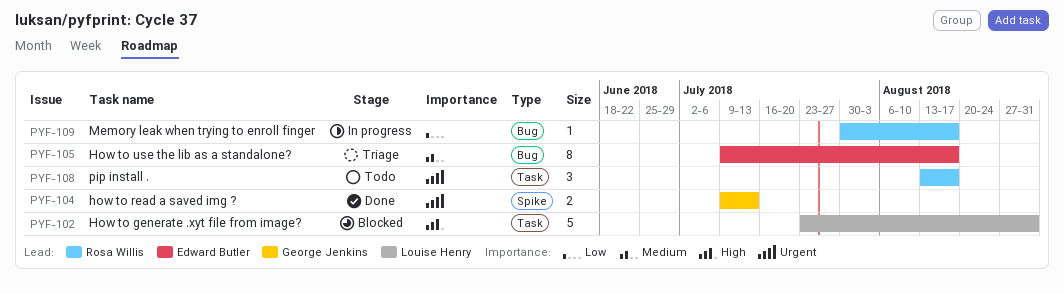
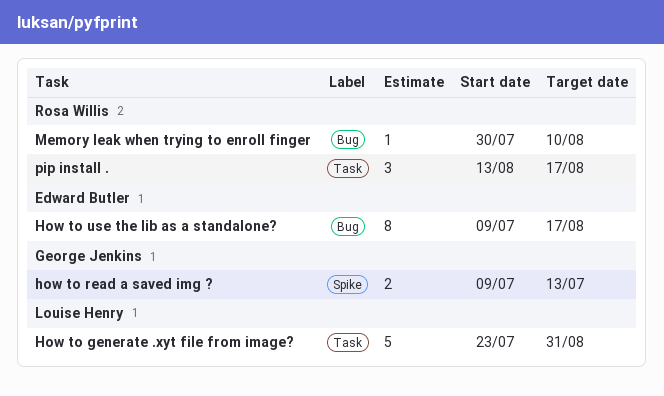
Memory leak when trying to enroll finger, due: Aug 17 -> Aug 10

